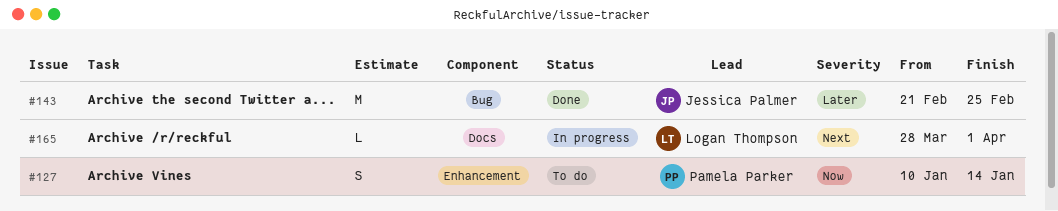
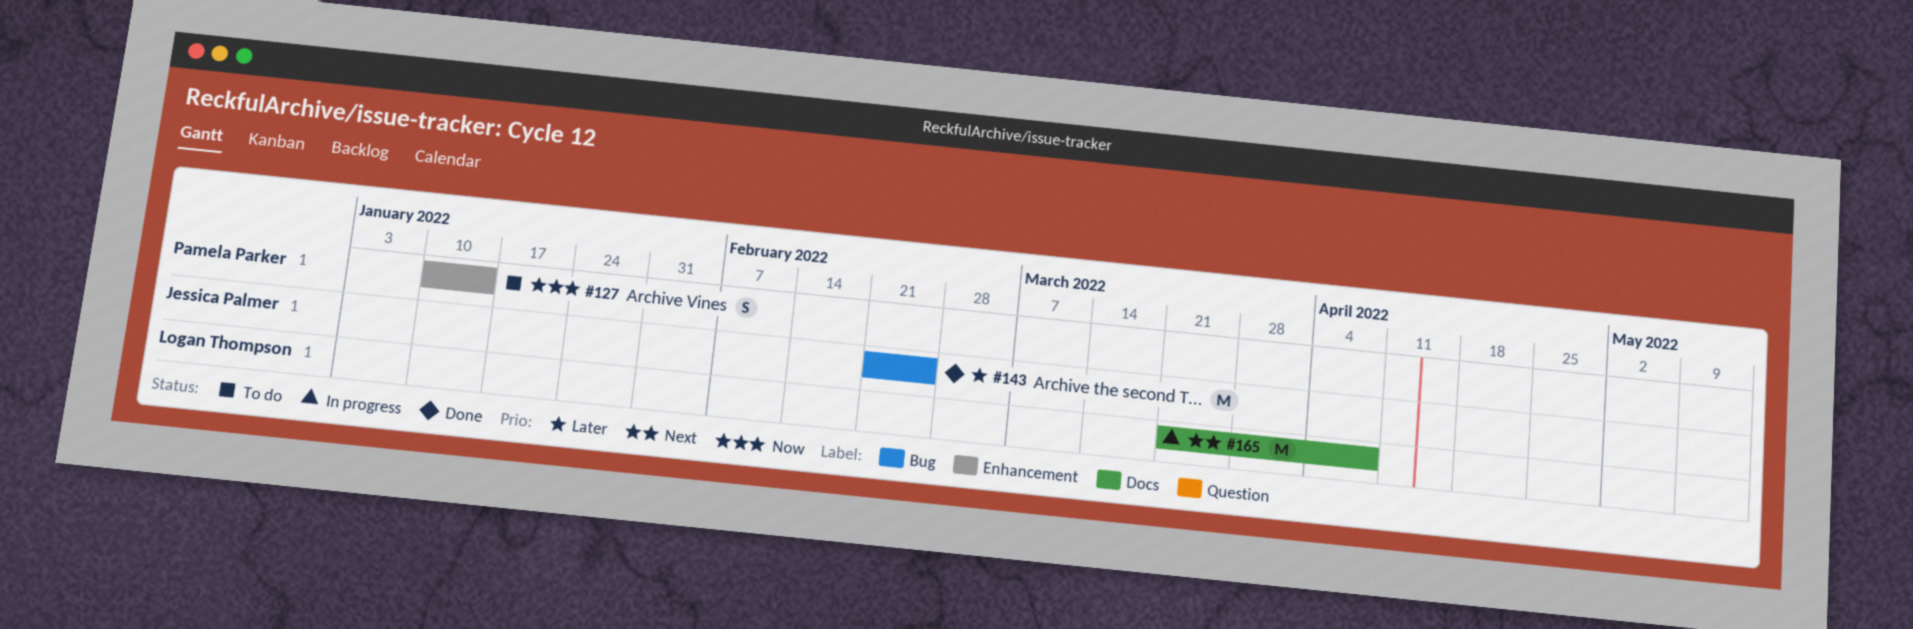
#165, estimate: L -> M
#165, start: Mar 28 -> Mar 21
#165, due: Apr 1 -> Apr 8

